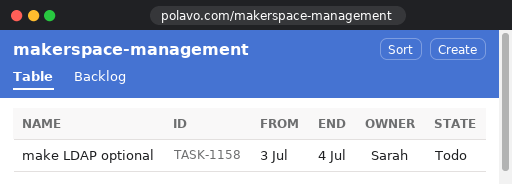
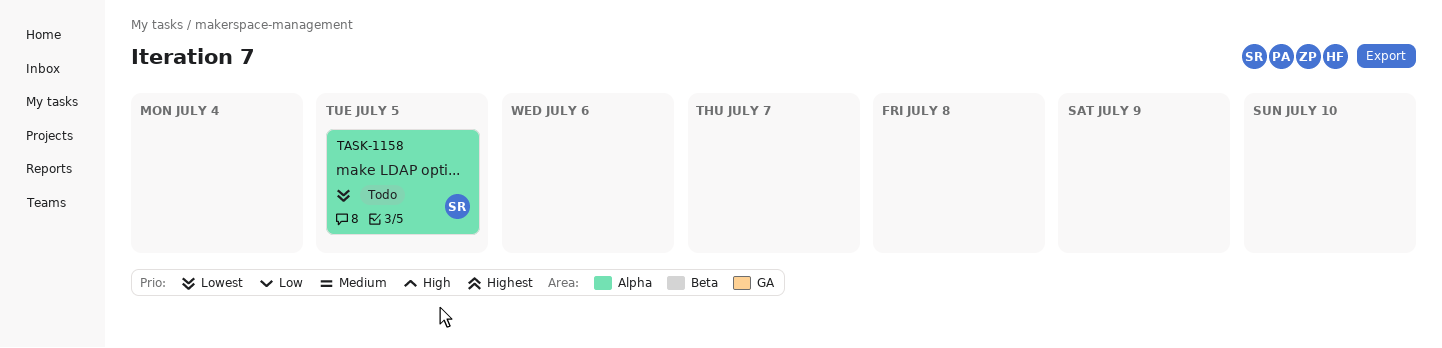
TASK-1158, due: Jul 4 -> Jul 5

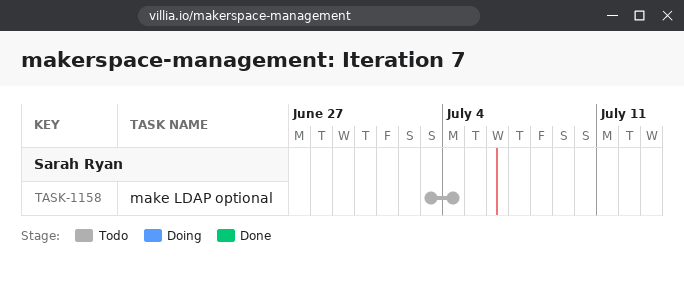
TASK-1158, due: Jul 5 -> Jul 4

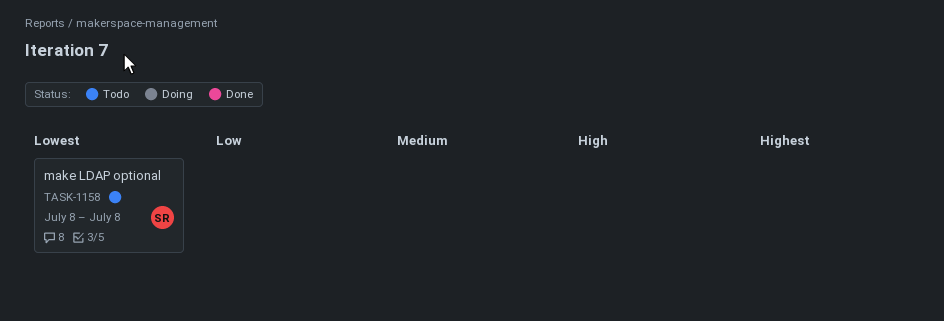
TASK-1158, start: Jul 3 -> Jul 8
TASK-1158, due: Jul 4 -> Jul 8

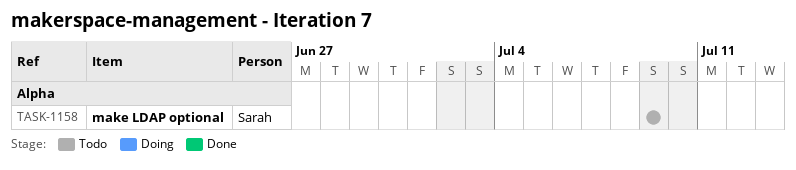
TASK-1158, start: Jul 8 -> Jul 9
TASK-1158, due: Jul 8 -> Jul 9

